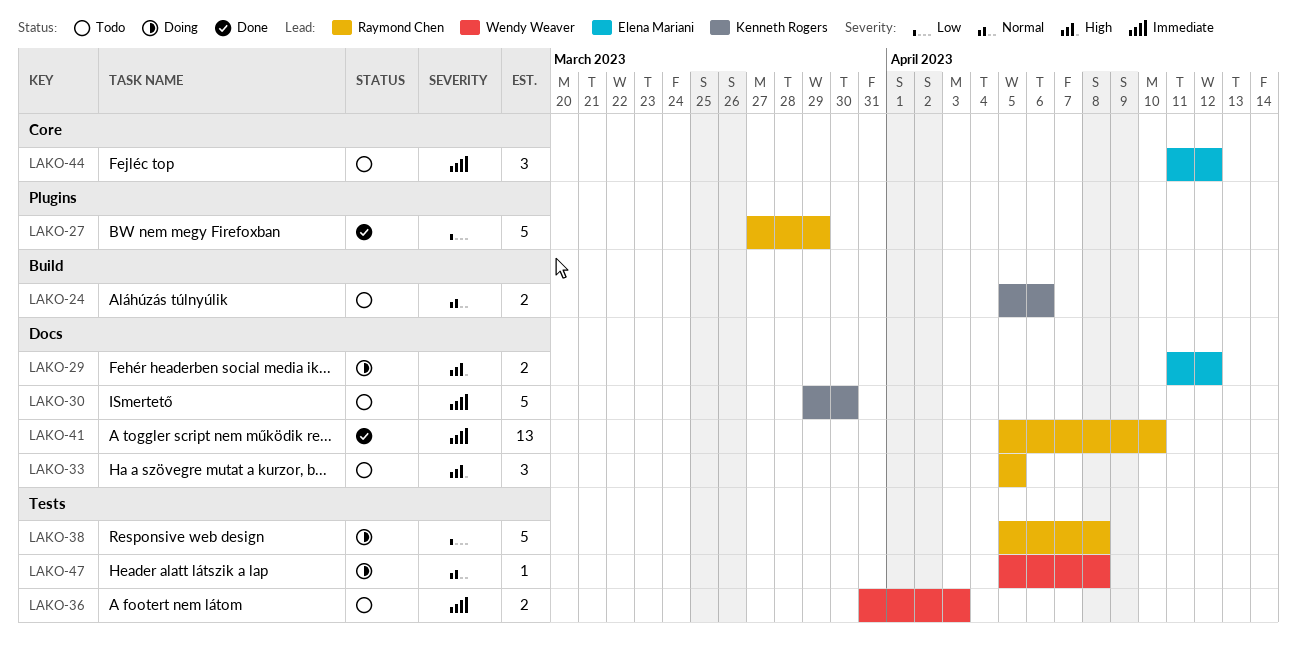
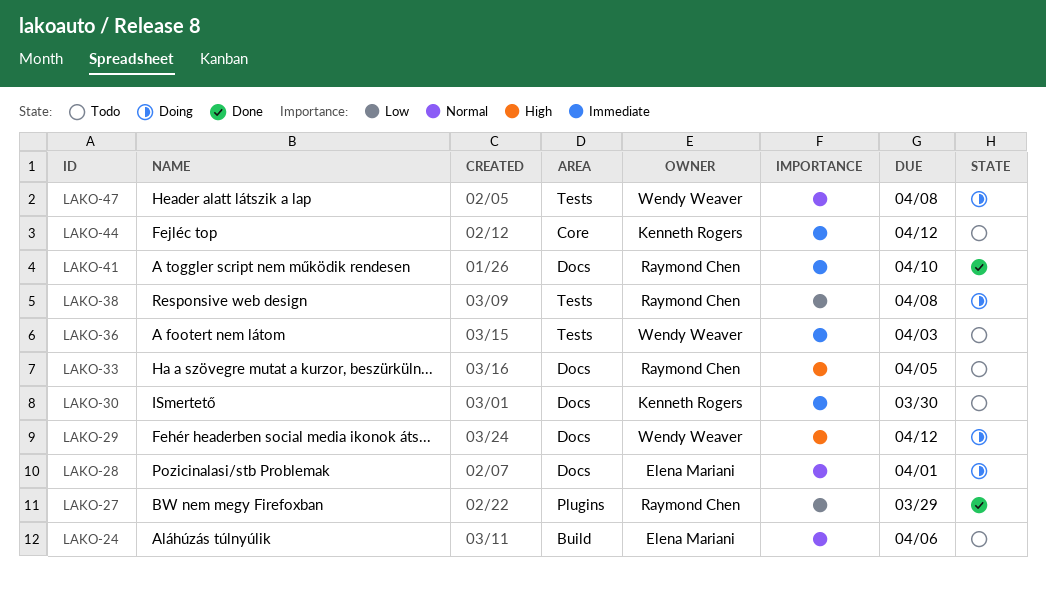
LAKO-24, owner: Kenneth Rogers -> Elena Mariani
LAKO-28: none -> present
LAKO-29, owner: Elena Mariani -> Wendy Weaver
LAKO-44, owner: Elena Mariani -> Kenneth Rogers

